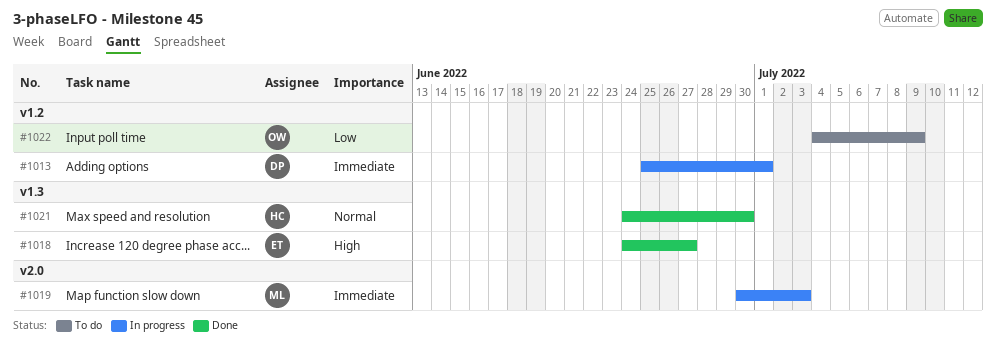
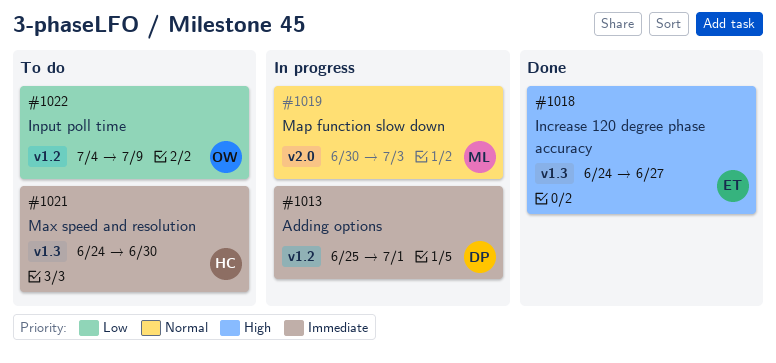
#1019, priority: Immediate -> Normal
#1021, status: Done -> To do
#1021, priority: Normal -> Immediate

